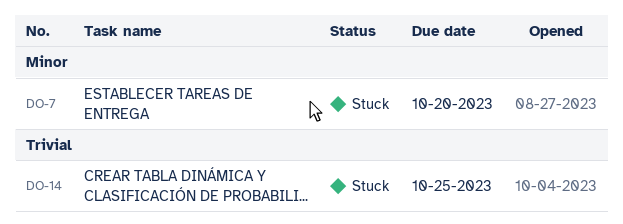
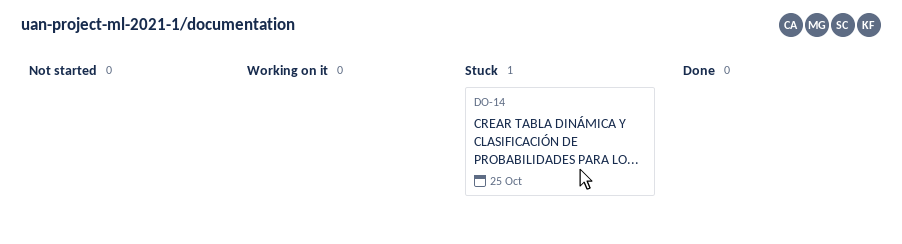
DO-7: present -> none

